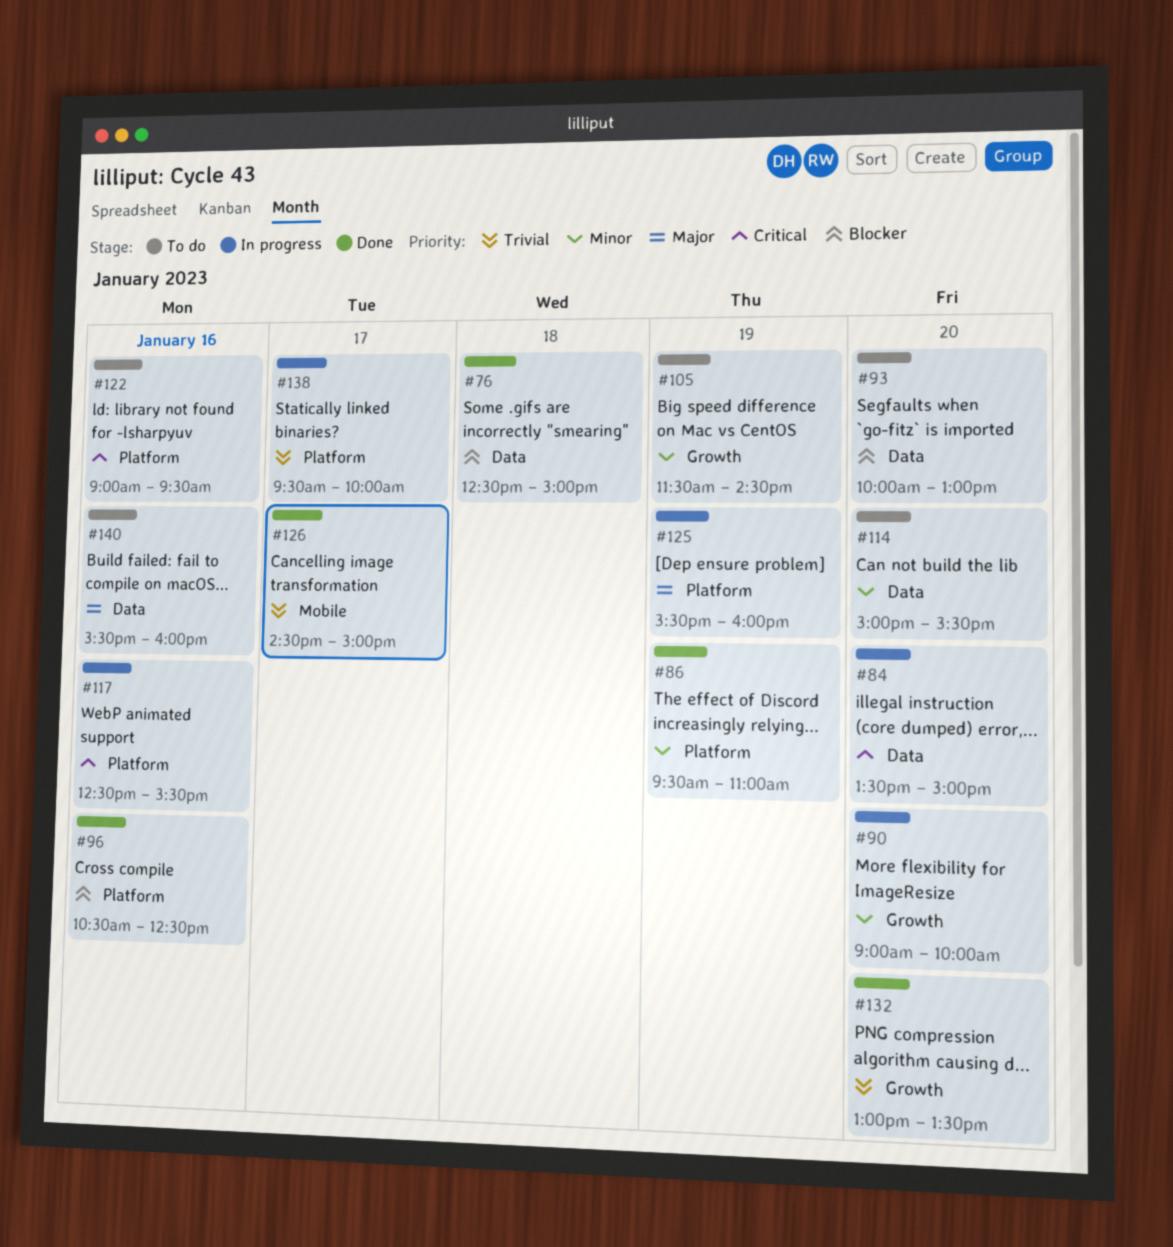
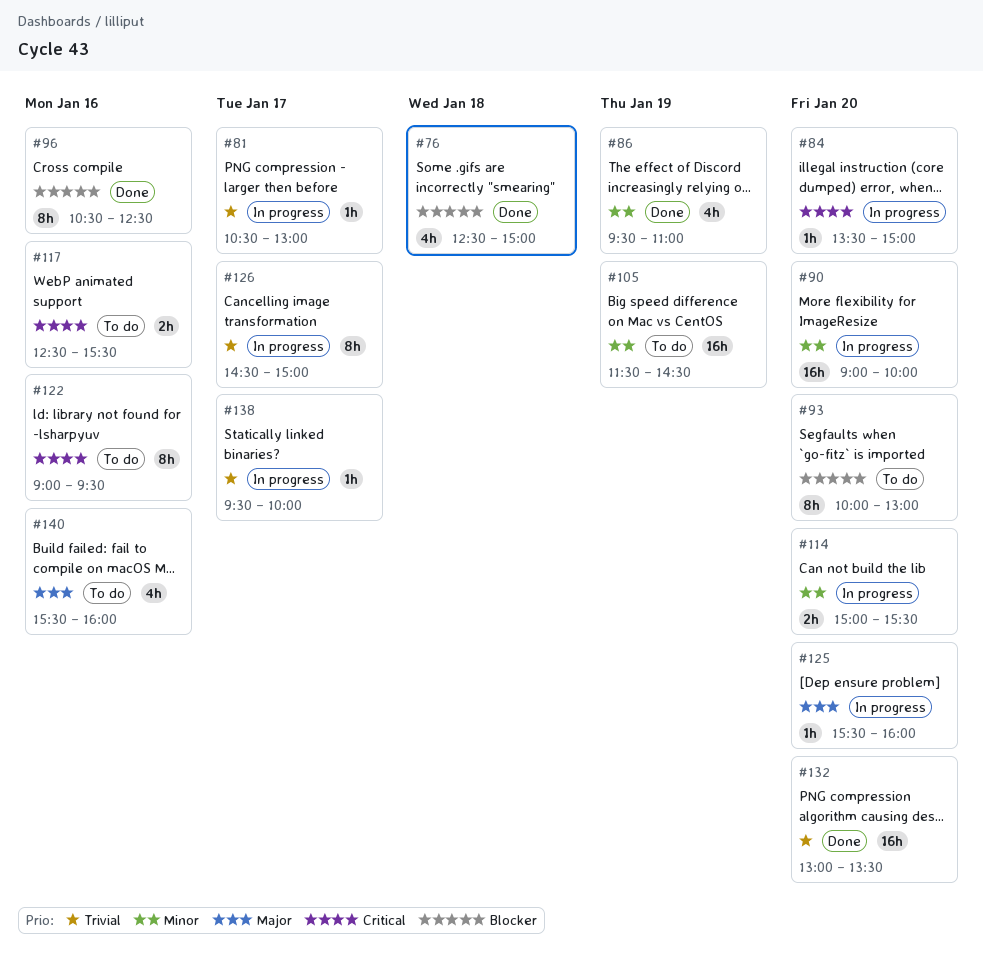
#81: none -> present
#114, status: To do -> In progress
#117, status: In progress -> To do
#125, day: Jan 19 -> Jan 20
#126, status: Done -> In progress

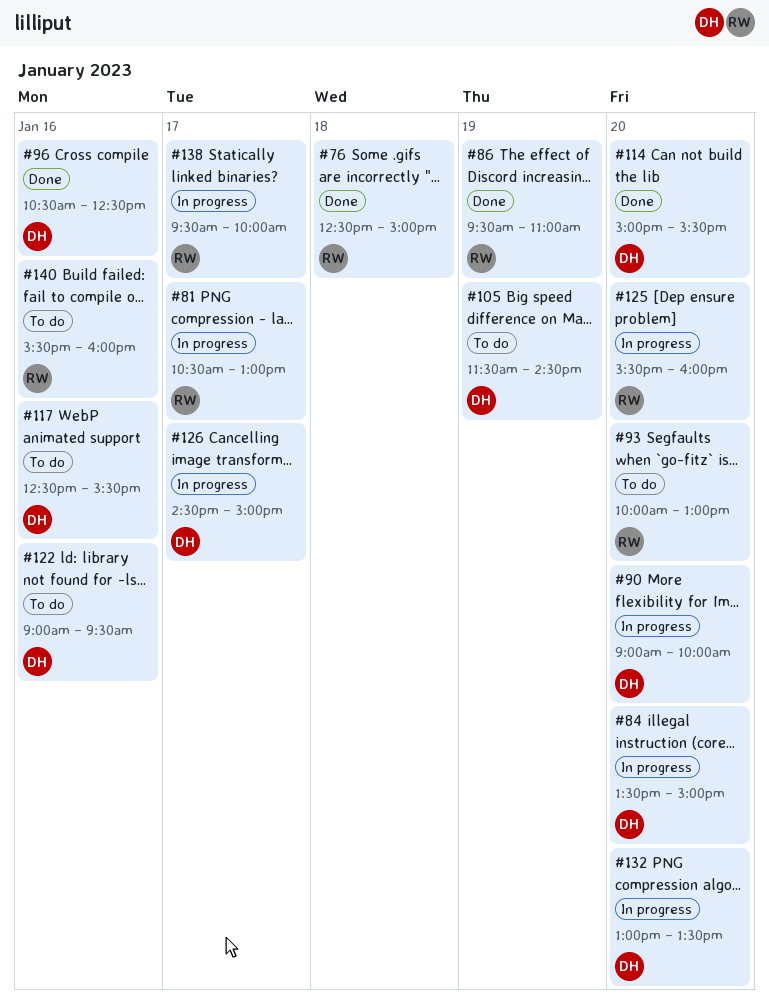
#114, status: In progress -> Done
#132, status: Done -> In progress

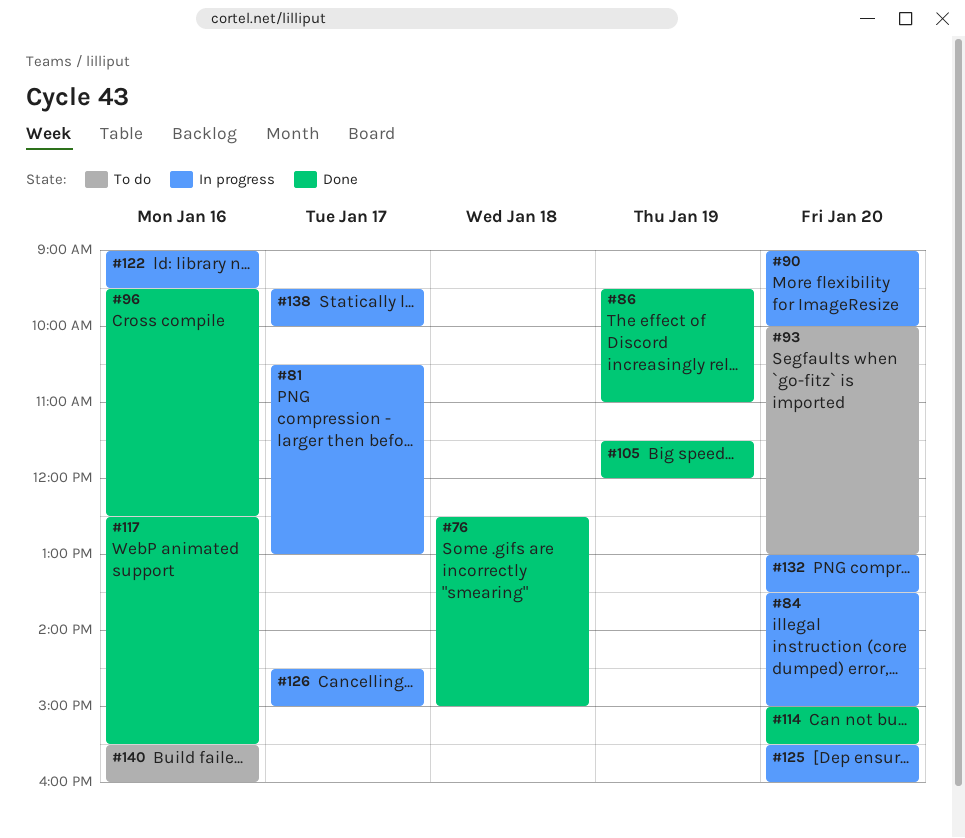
#96, begins: 10:30 -> 09:30
#105, status: To do -> Done
#105, ends: 14:30 -> 12:00
#117, status: To do -> Done
#122, status: To do -> In progress

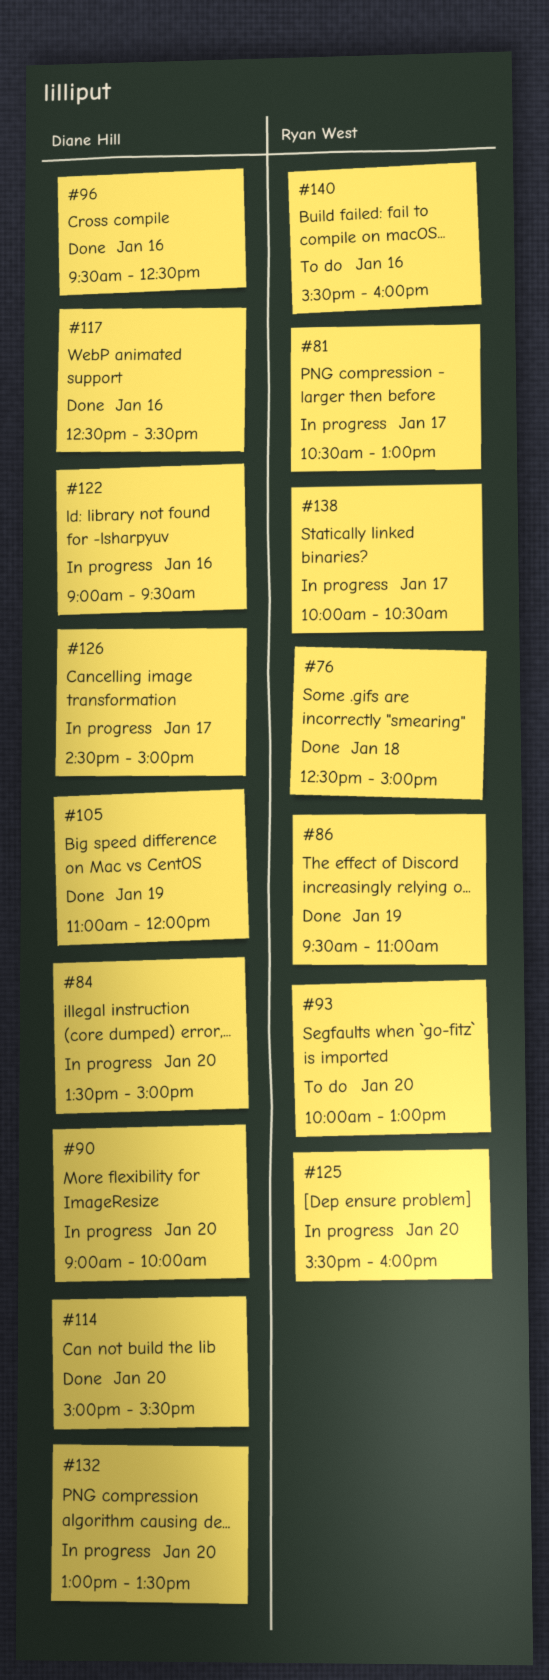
#105, begins: 11:30 -> 11:00
#138, begins: 09:30 -> 10:00
#138, ends: 10:00 -> 10:30

